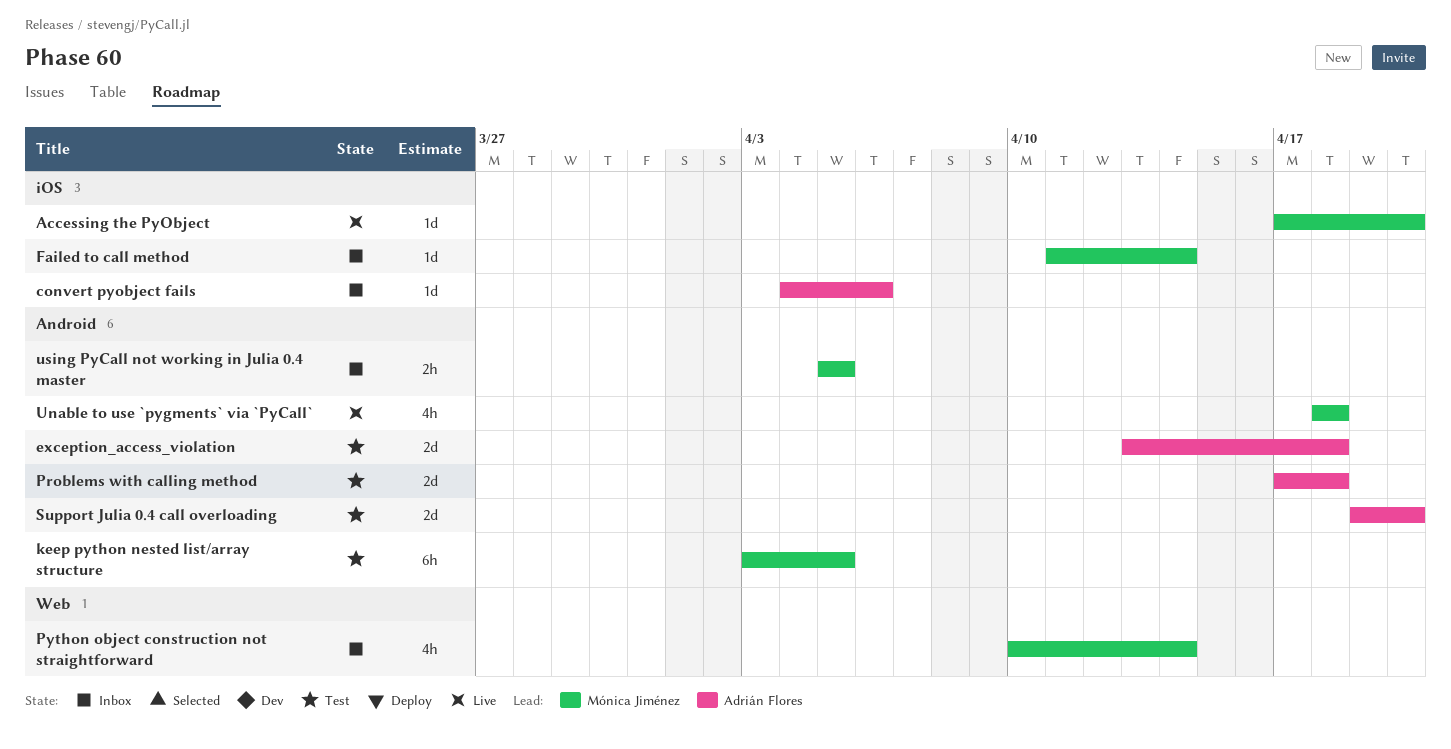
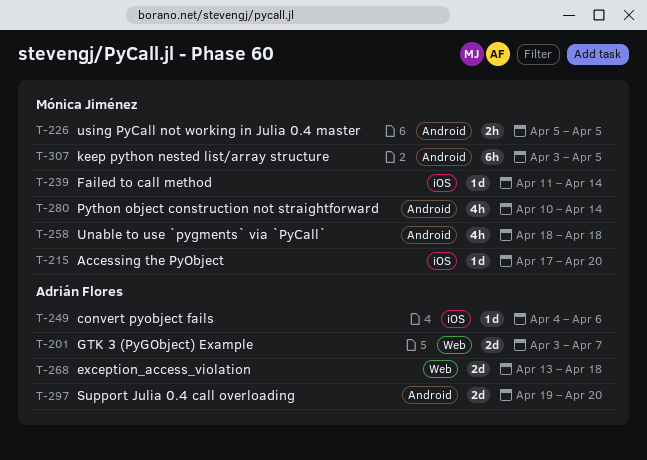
exception_access_violation, label: Android -> Web
GTK 3 (PyGObject) Example: none -> present
Problems with calling method: present -> none
Python object construction not straightforward, label: Web -> Android

